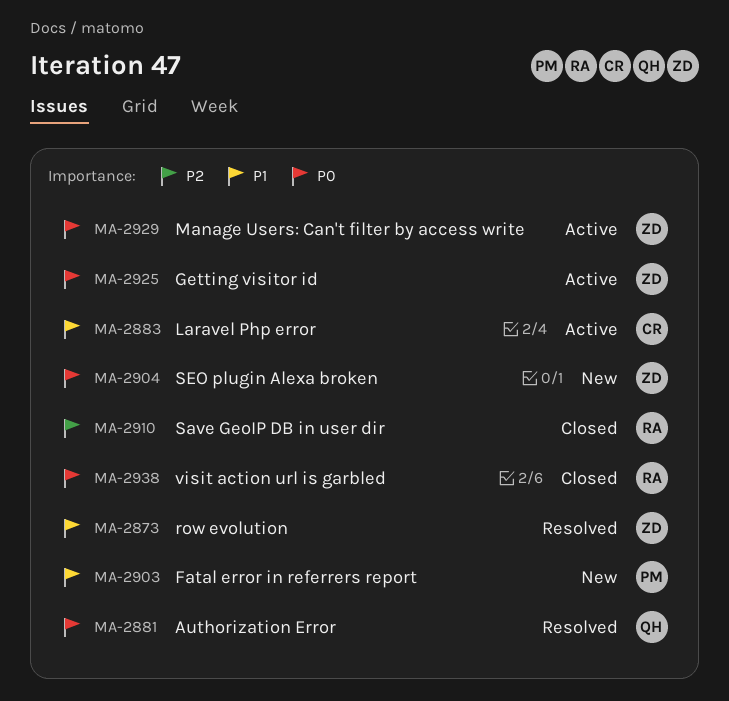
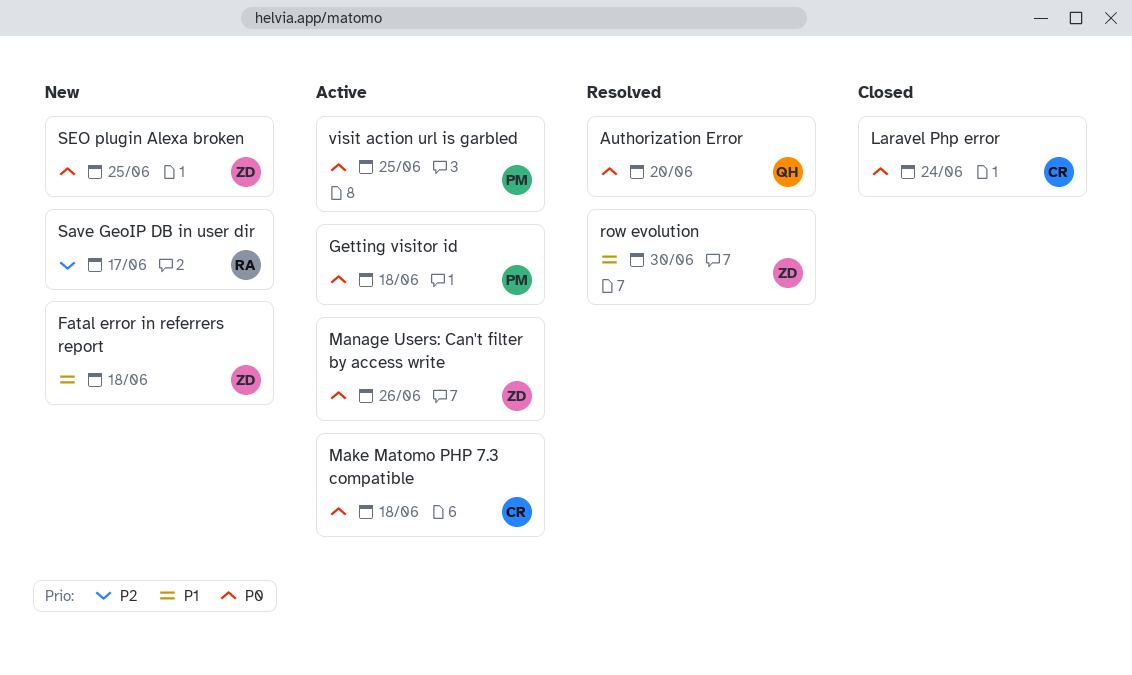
Fatal error in referrers report, owner: PM -> ZD
Getting visitor id, owner: ZD -> PM
Laravel Php error, status: Active -> Closed
Laravel Php error, priority: P1 -> P0
Make Matomo PHP 7.3 compatible: none -> present
Save GeoIP DB in user dir, status: Closed -> New
visit action url is garbled, status: Closed -> Active
visit action url is garbled, owner: RA -> PM

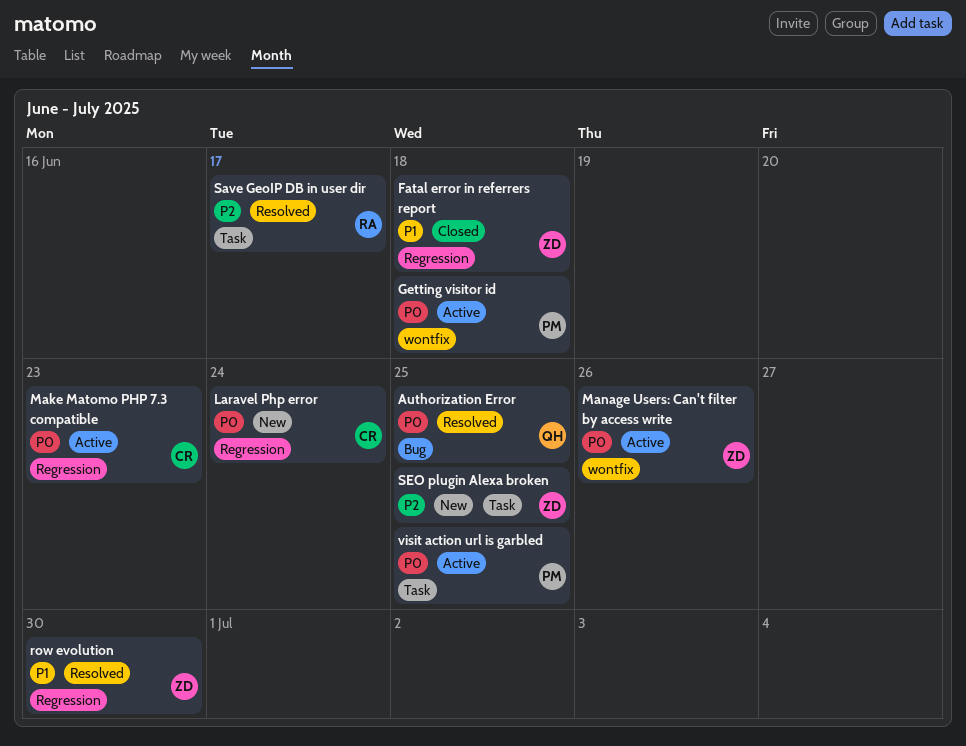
Authorization Error, due: Jun 20 -> Jun 25
Fatal error in referrers report, status: New -> Closed
Laravel Php error, status: Closed -> New
Make Matomo PHP 7.3 compatible, due: Jun 18 -> Jun 23
Save GeoIP DB in user dir, status: New -> Resolved
SEO plugin Alexa broken, priority: P0 -> P2

